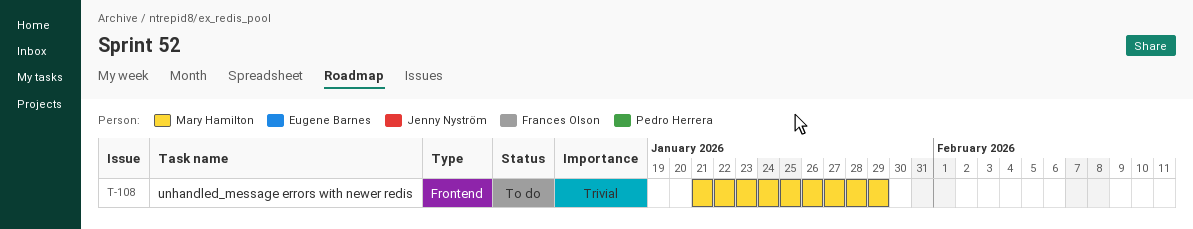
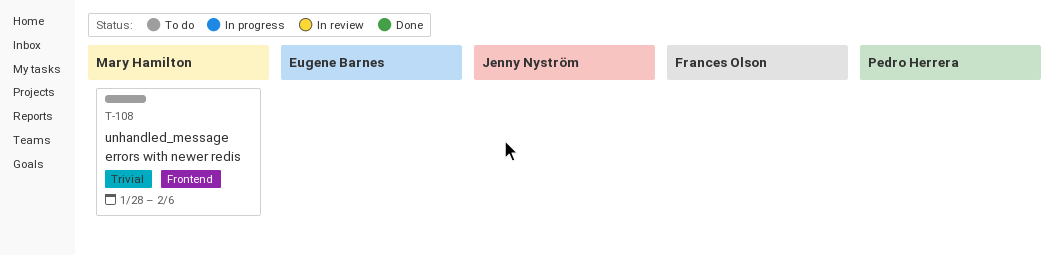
T-108, start: Jan 21 -> Jan 28
T-108, due: Jan 29 -> Feb 6

